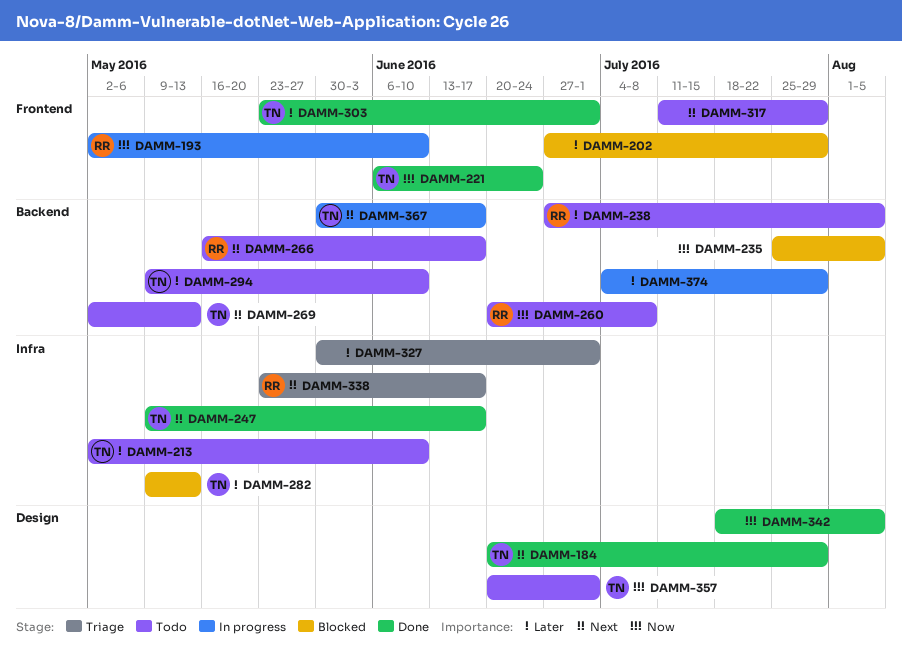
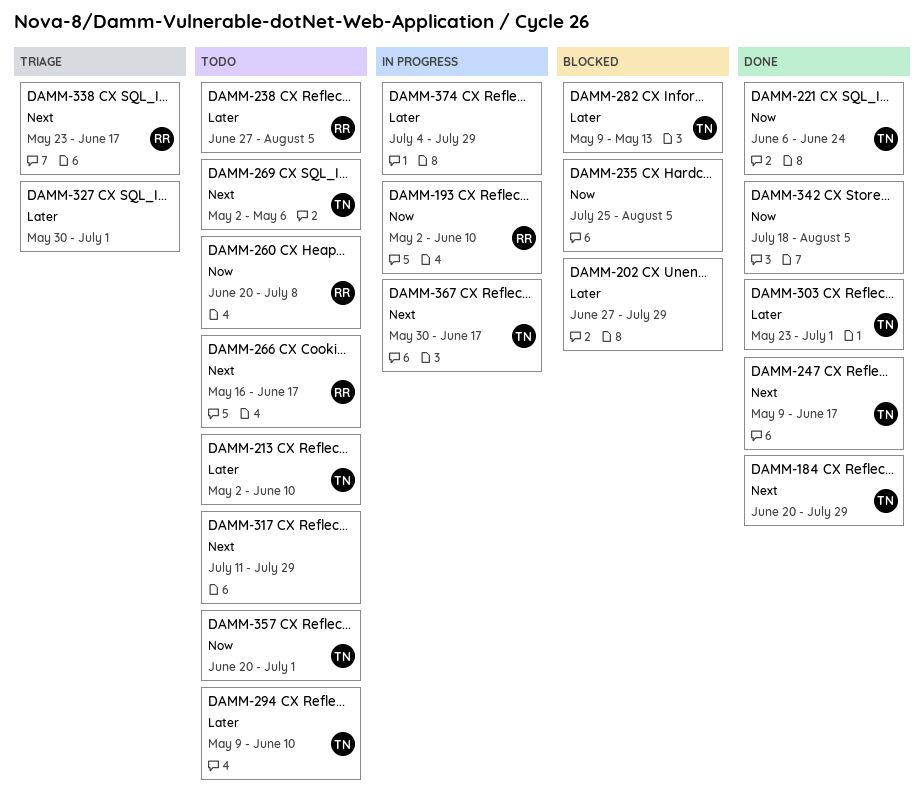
DAMM-269, due: May 13 -> May 6

